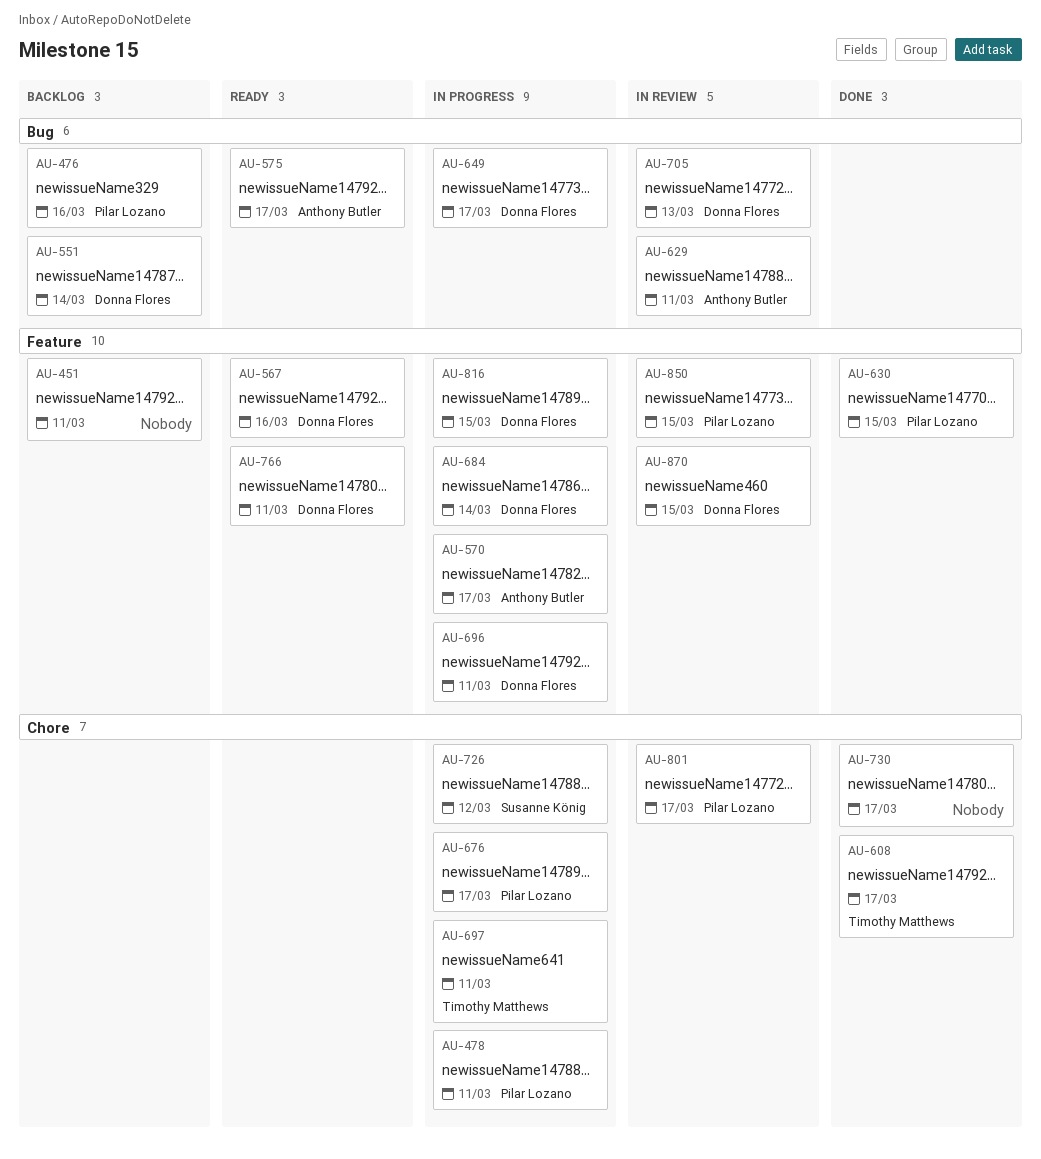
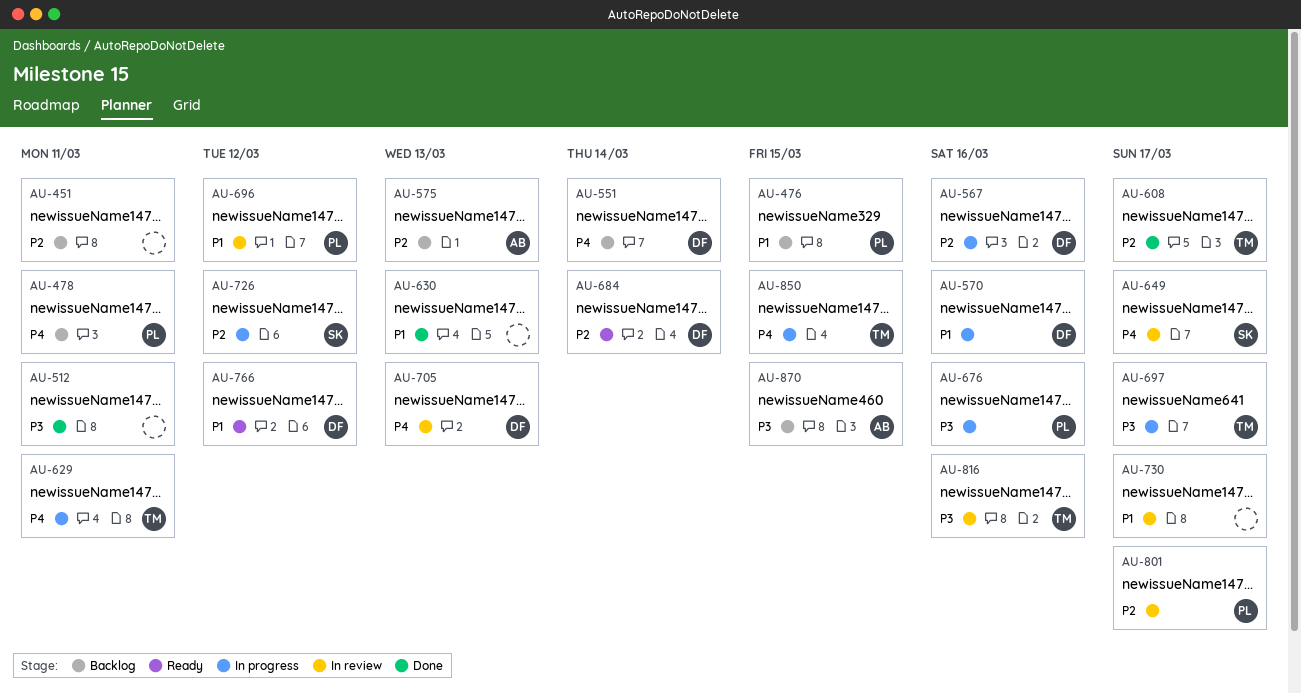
AU-476, due: Mar 16 -> Mar 15
AU-478, status: In progress -> Backlog
AU-512: none -> present
AU-567, status: Ready -> In progress
AU-570, owner: Anthony Butler -> Donna Flores
AU-570, due: Mar 17 -> Mar 16
AU-575, status: Ready -> Backlog
AU-575, due: Mar 17 -> Mar 13
AU-629, status: In review -> In progress
AU-629, owner: Anthony Butler -> Timothy Matthews
AU-630, owner: Pilar Lozano -> none
AU-630, due: Mar 15 -> Mar 13
AU-649, status: In progress -> In review
AU-649, owner: Donna Flores -> Susanne König
AU-676, due: Mar 17 -> Mar 16
AU-684, status: In progress -> Ready
AU-696, status: In progress -> In review
AU-696, owner: Donna Flores -> Pilar Lozano
AU-696, due: Mar 11 -> Mar 12
AU-697, due: Mar 11 -> Mar 17
AU-730, status: Done -> In review
AU-766, due: Mar 11 -> Mar 12
AU-816, status: In progress -> In review
AU-816, owner: Donna Flores -> Timothy Matthews
AU-816, due: Mar 15 -> Mar 16
AU-850, status: In review -> In progress
AU-850, owner: Pilar Lozano -> Timothy Matthews
AU-870, status: In review -> Backlog
AU-870, owner: Donna Flores -> Anthony Butler

